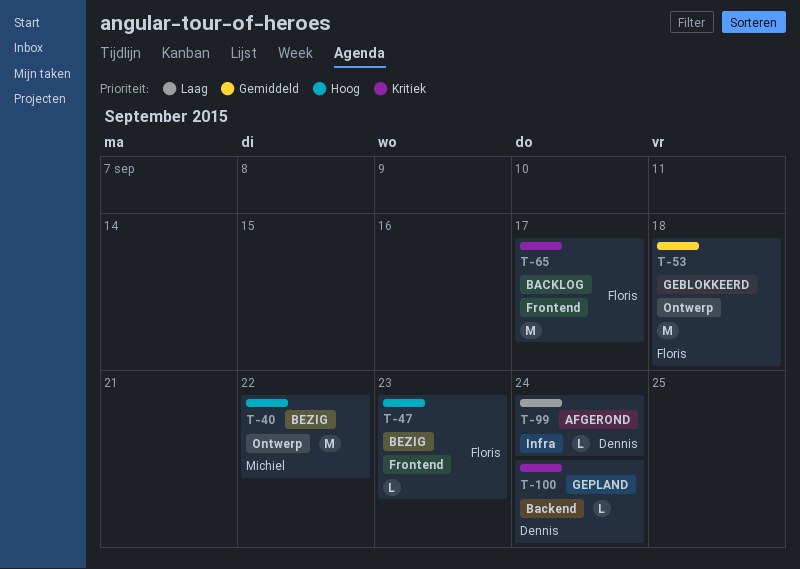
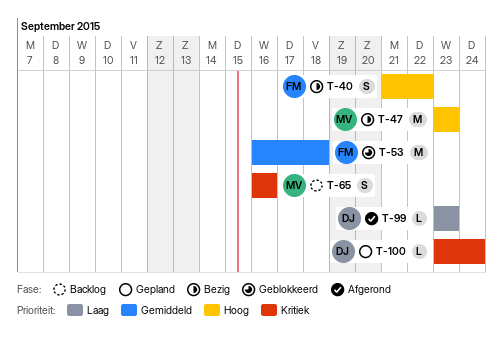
T-40, owner: Michiel -> Floris
T-40, estimate: M -> S
T-47, owner: Floris -> Michiel
T-47, estimate: L -> M
T-65, owner: Floris -> Michiel
T-65, estimate: M -> S
T-65, due: Sep 17 -> Sep 16
T-99, due: Sep 24 -> Sep 23

